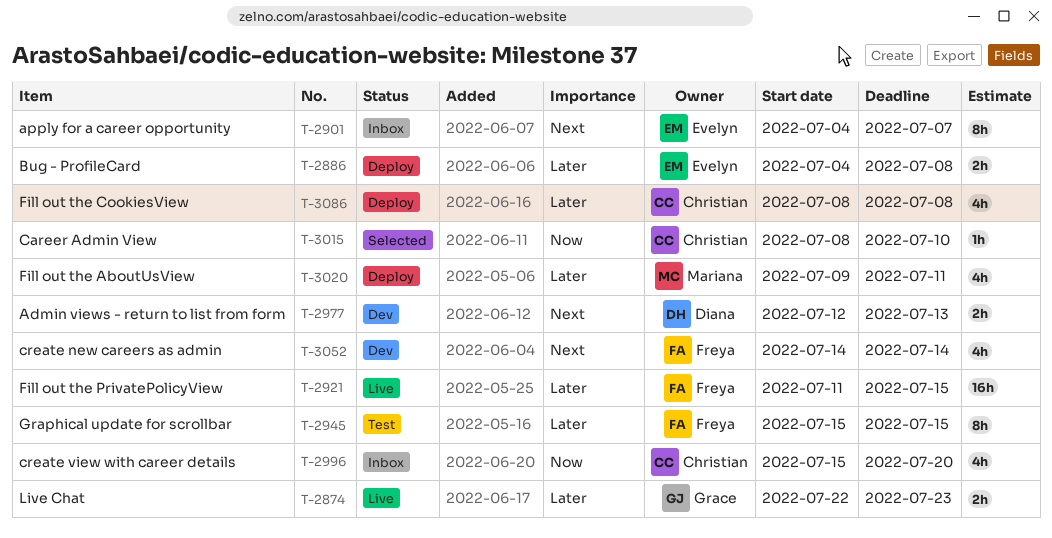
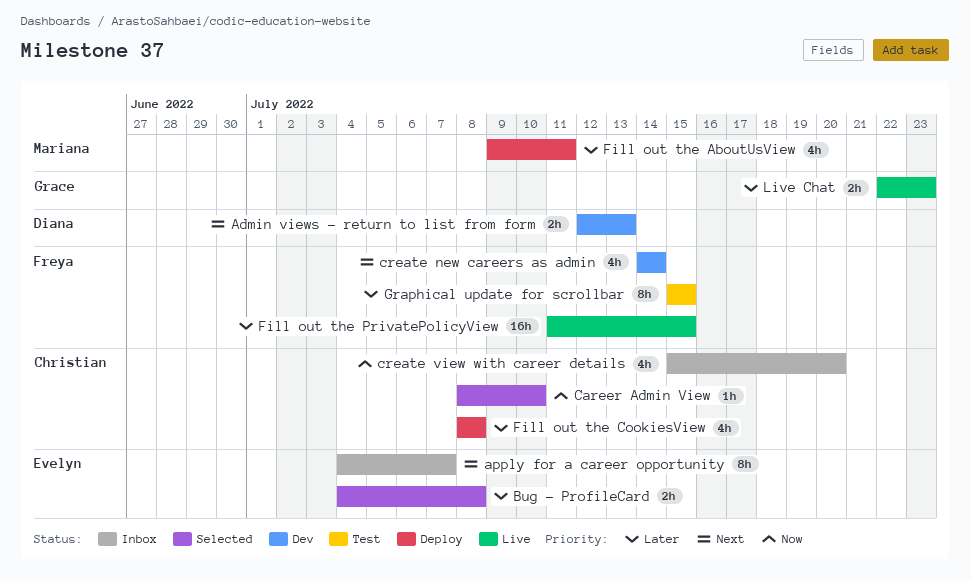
Bug - ProfileCard, status: Deploy -> Selected

